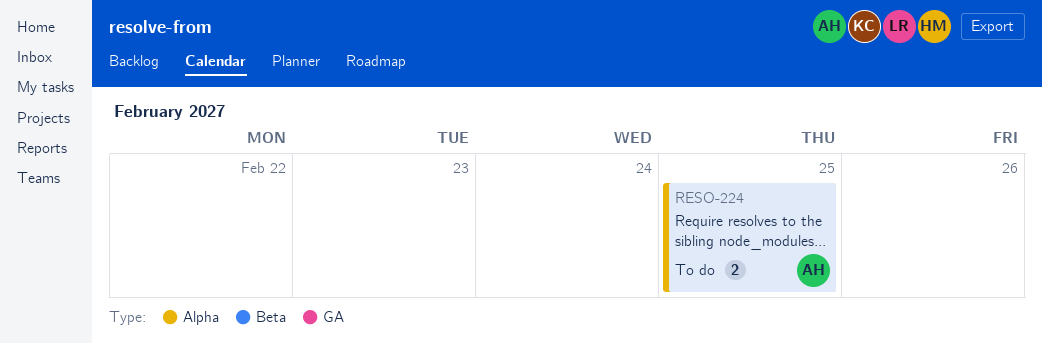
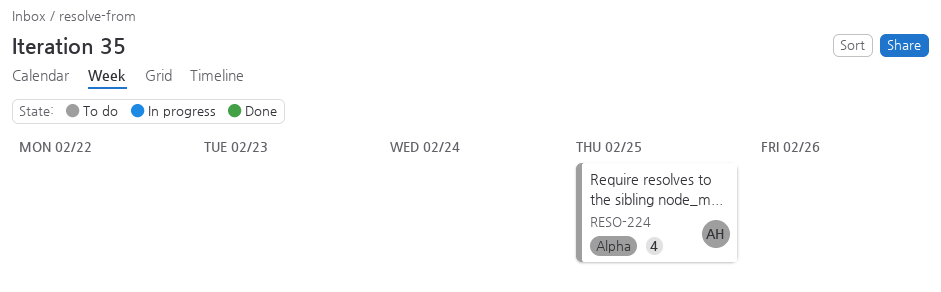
RESO-224, estimate: 2 -> 4

